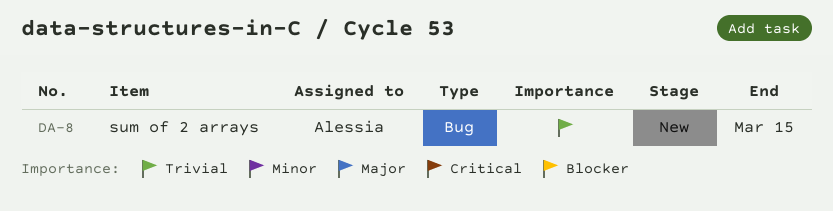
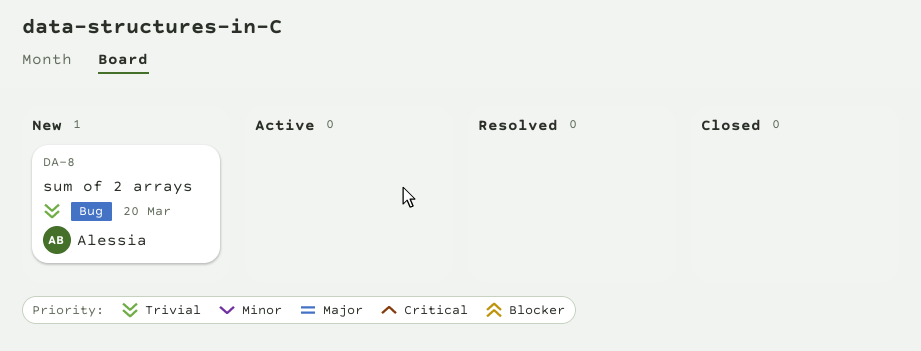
DA-8, due: Mar 15 -> Mar 20

